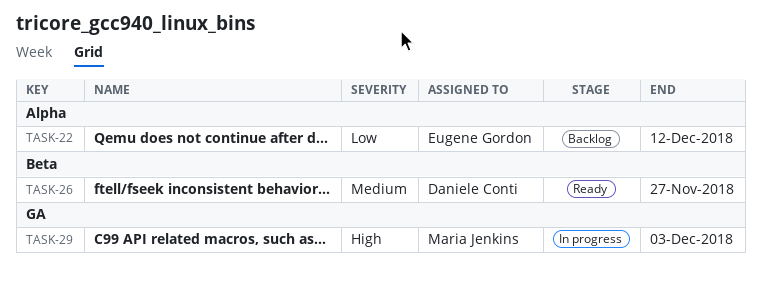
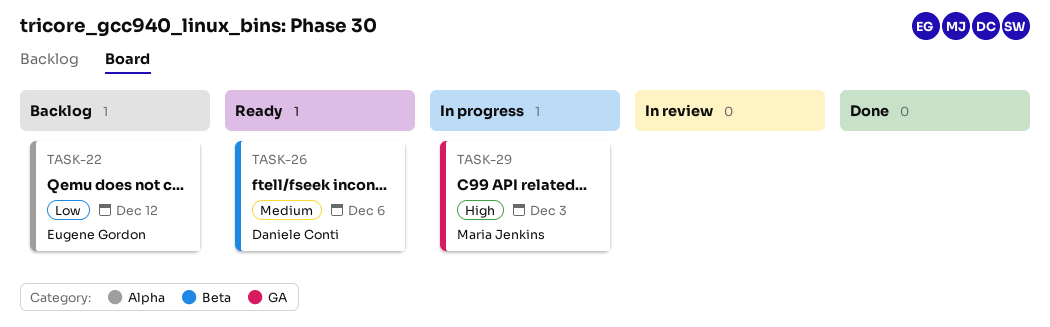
TASK-26, due: Nov 27 -> Dec 6

